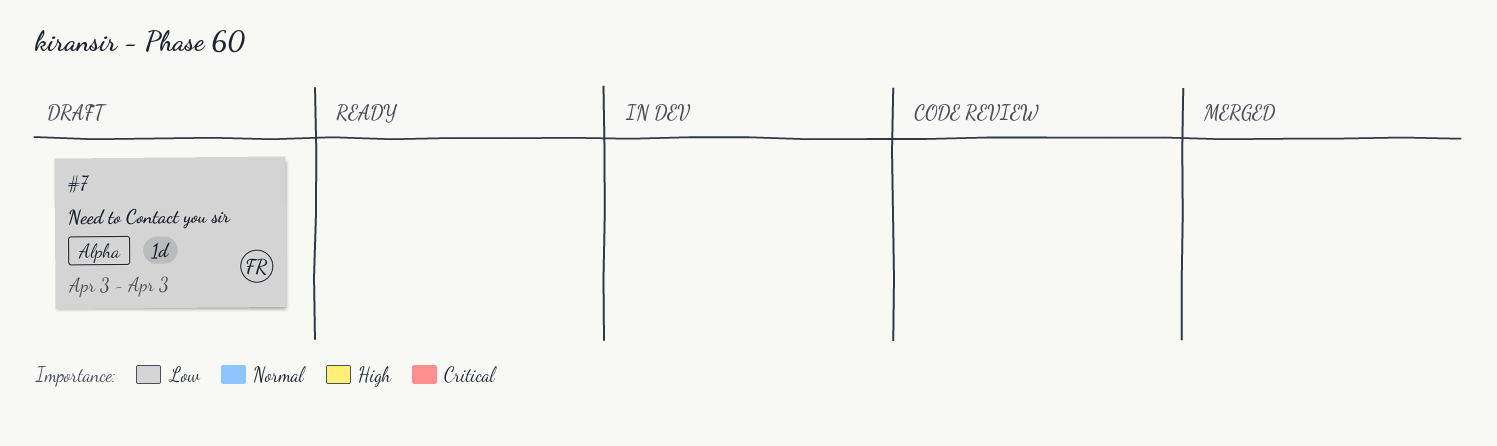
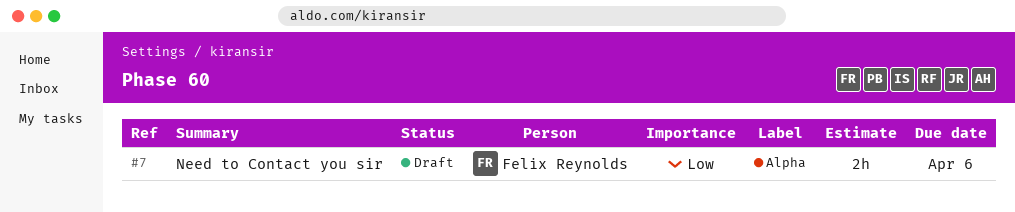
#7, estimate: 1d -> 2h
#7, due: Apr 3 -> Apr 6

